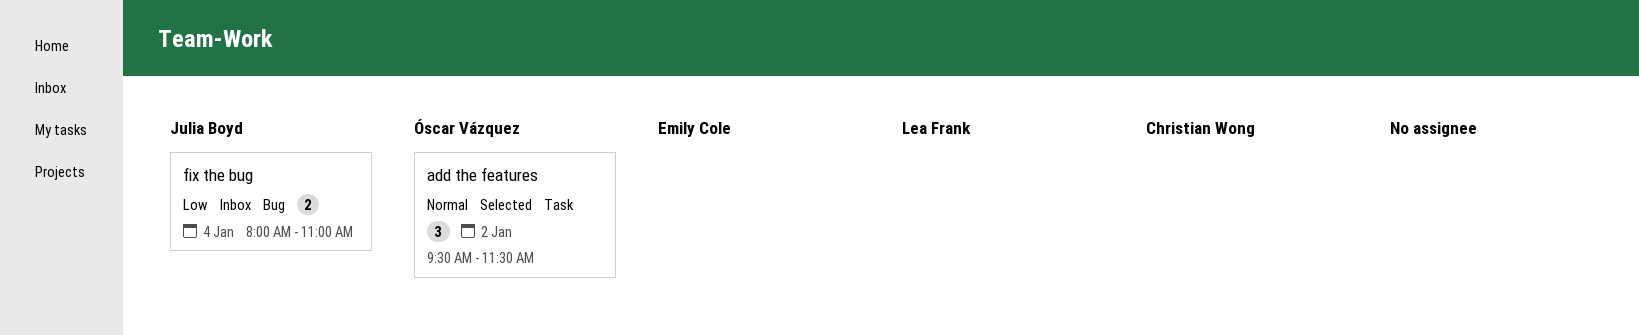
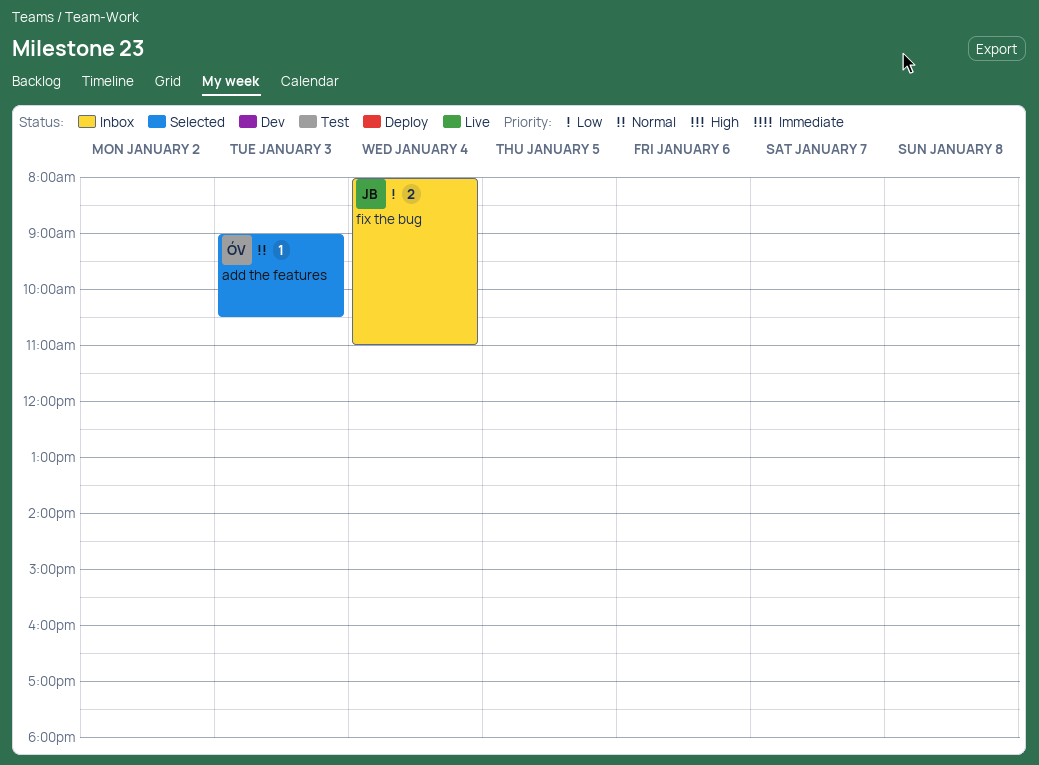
add the features, estimate: 3 -> 1
add the features, day: Jan 2 -> Jan 3
add the features, begins: 09:30 -> 09:00
add the features, ends: 11:30 -> 10:30

